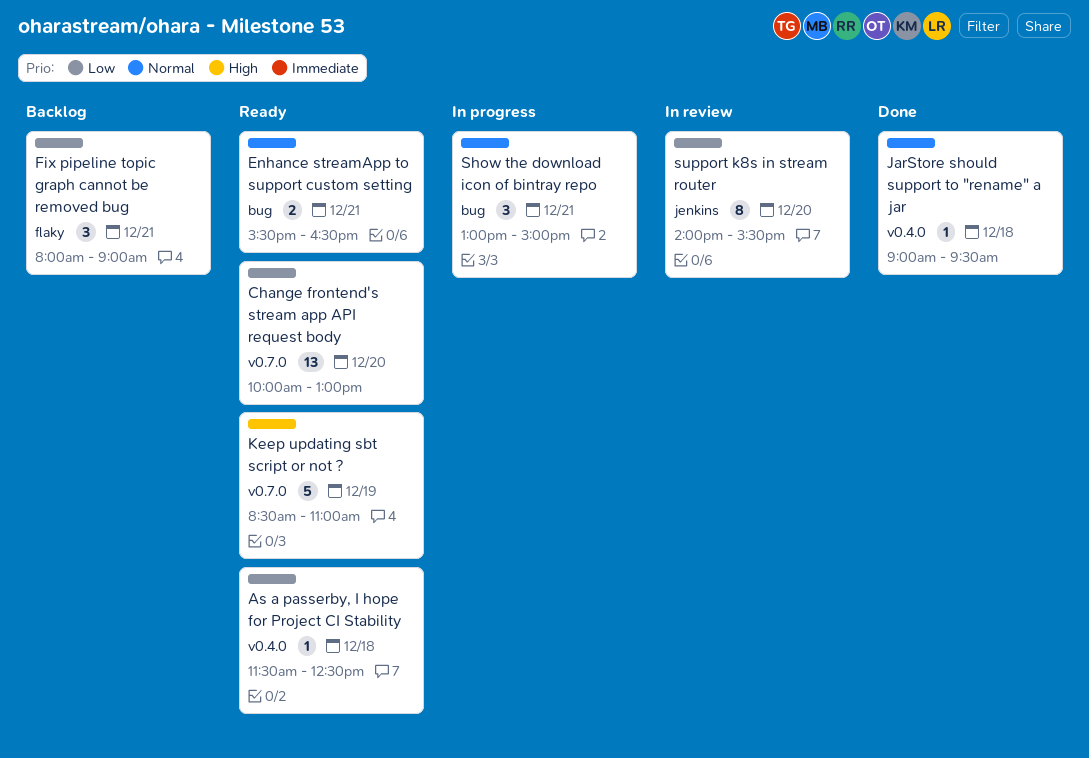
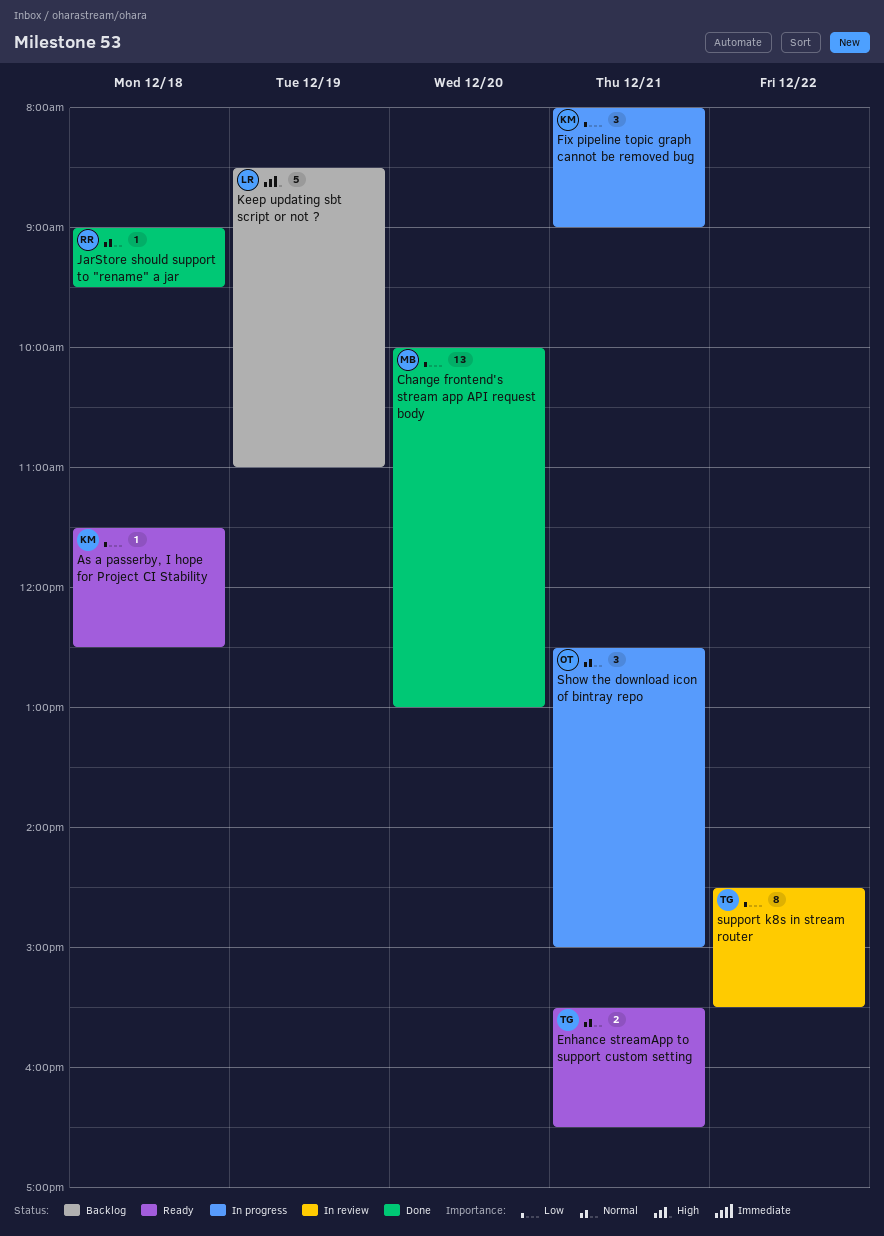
Change frontend's stream app API request body, status: Ready -> Done
Fix pipeline topic graph cannot be removed bug, status: Backlog -> In progress
Keep updating sbt script or not ?, status: Ready -> Backlog
Show the download icon of bintray repo, begins: 13:00 -> 12:30
support k8s in stream router, day: Dec 20 -> Dec 22
support k8s in stream router, begins: 14:00 -> 14:30

